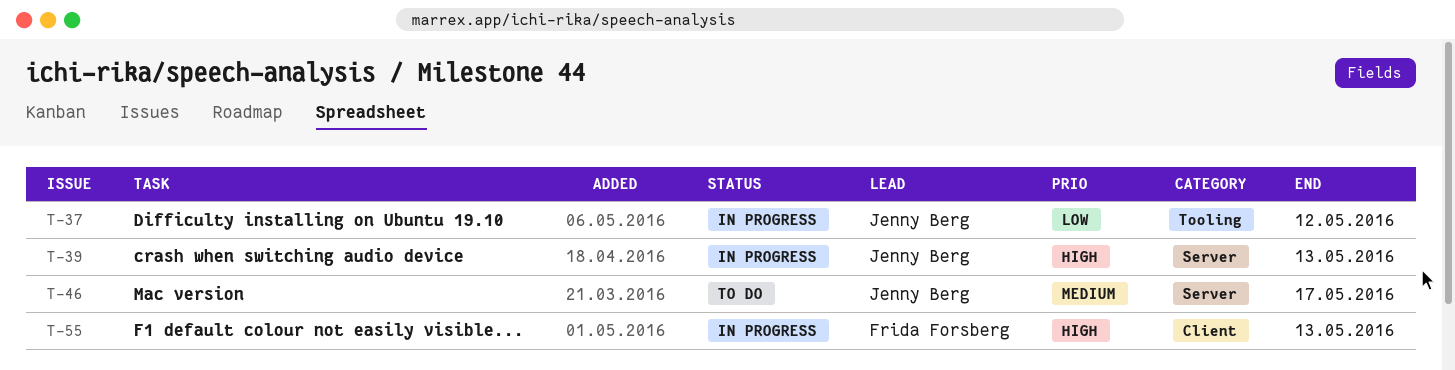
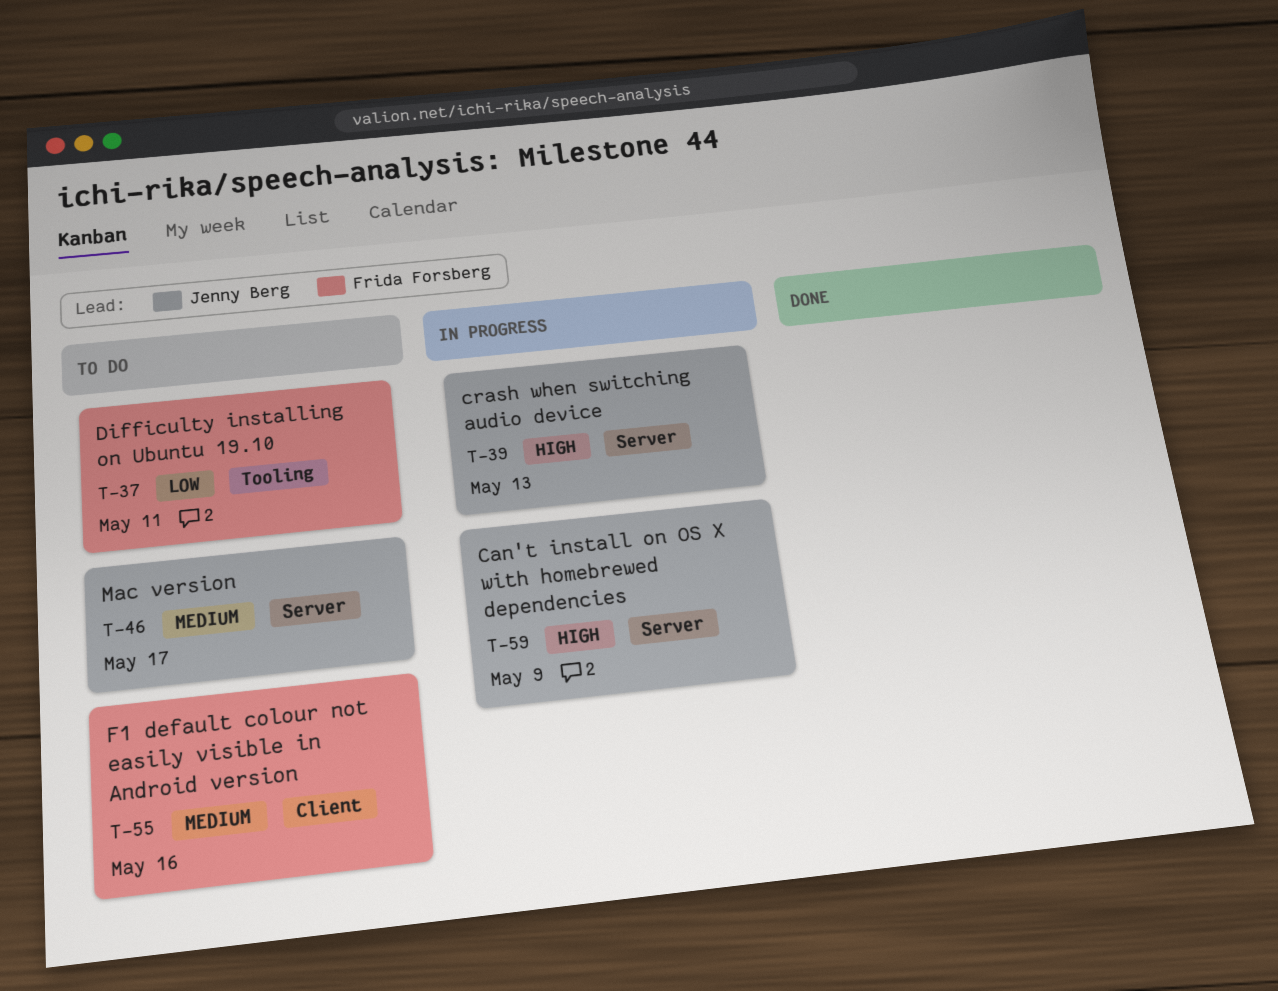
T-37, status: In progress -> To do
T-37, owner: Jenny Berg -> Frida Forsberg
T-37, due: May 12 -> May 11
T-55, status: In progress -> To do
T-55, priority: High -> Medium
T-55, due: May 13 -> May 16
T-59: none -> present

